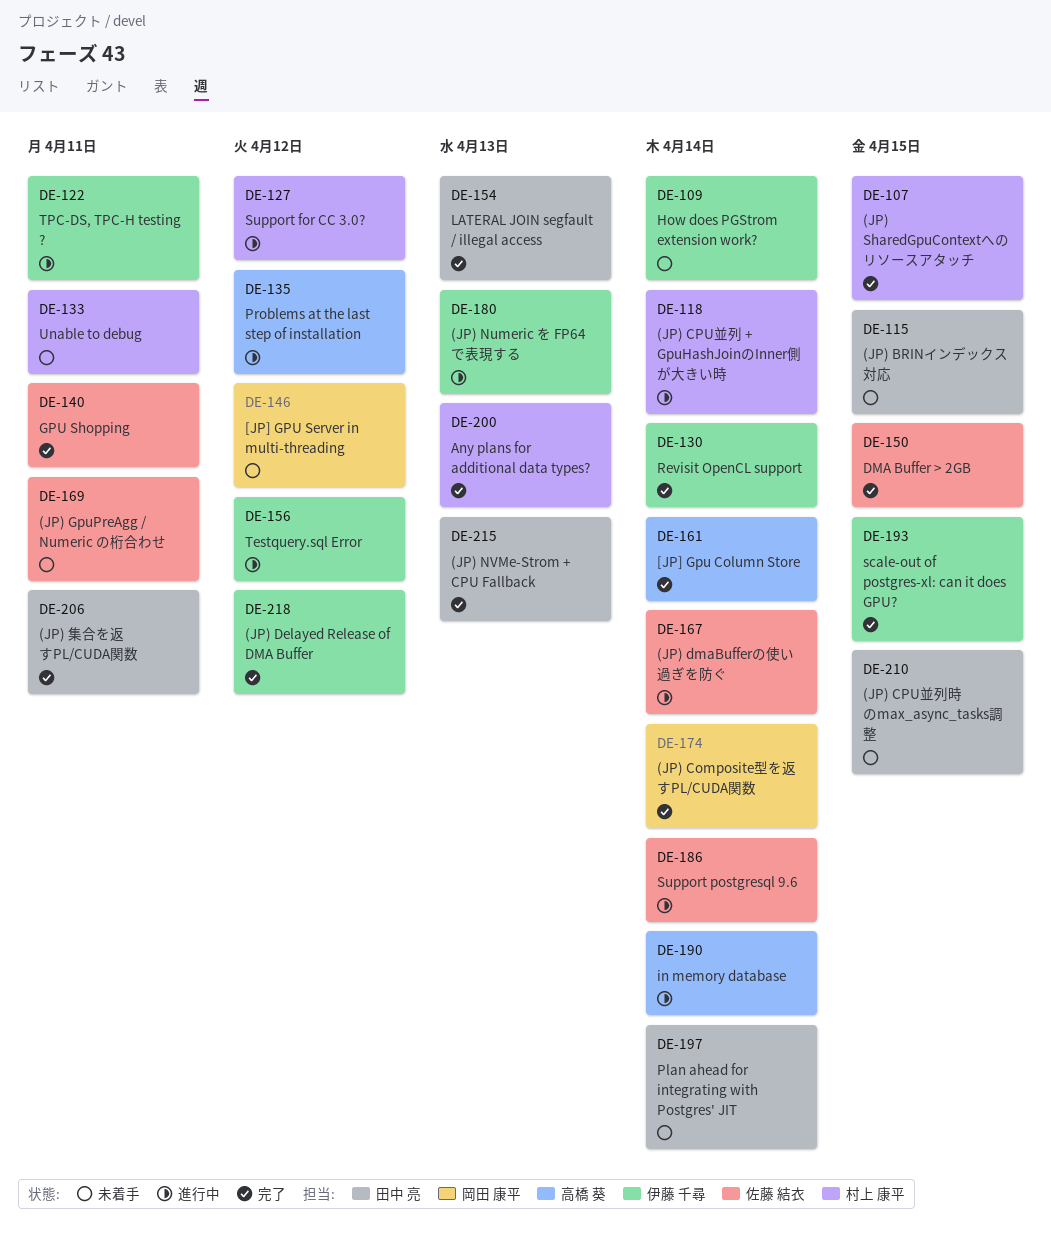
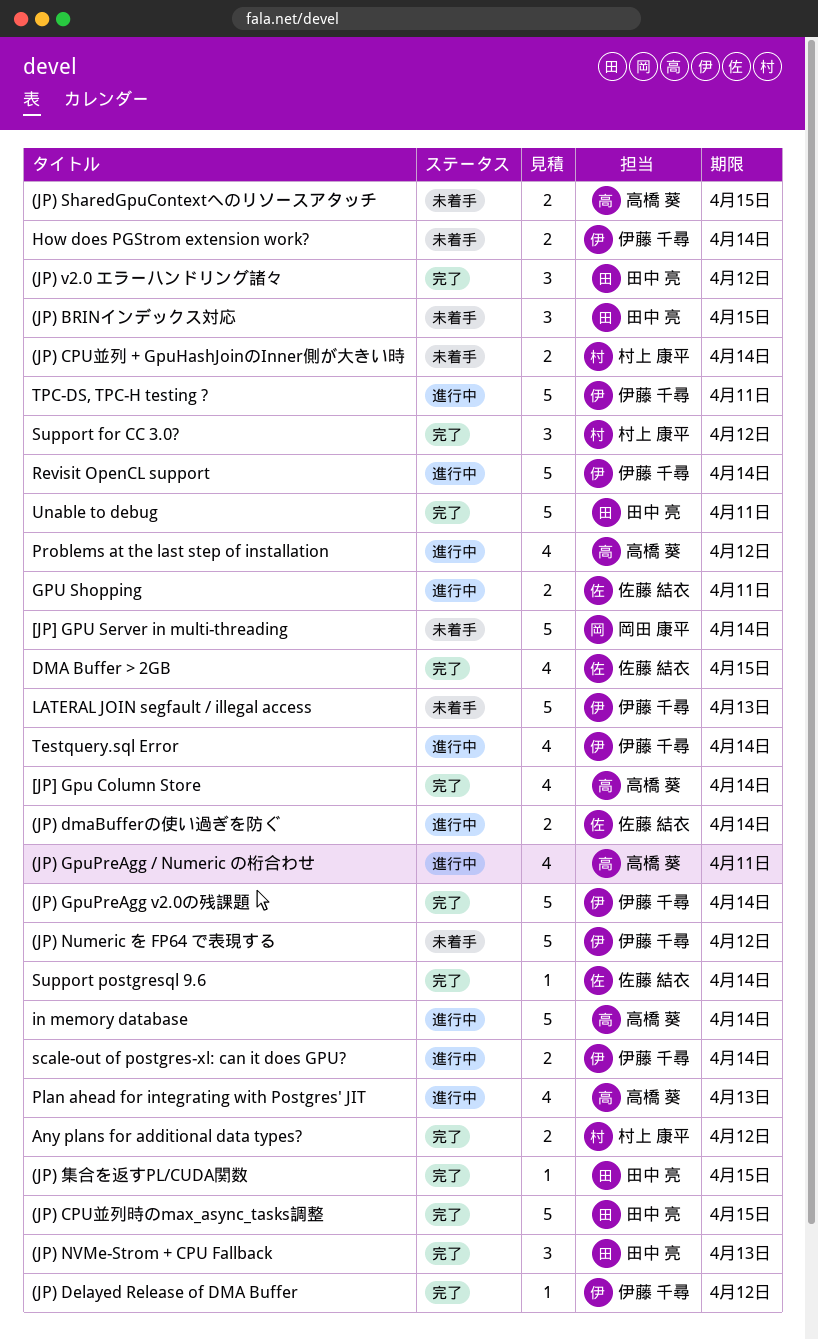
(JP) Composite型を返すPL/CUDA関数: present -> none
(JP) CPU並列 + GpuHashJoinのInner側が大きい時, status: 進行中 -> 未着手
(JP) CPU並列時のmax_async_tasks調整, status: 未着手 -> 完了
(JP) GpuPreAgg / Numeric の桁合わせ, status: 未着手 -> 進行中
(JP) GpuPreAgg / Numeric の桁合わせ, owner: 佐藤 結衣 -> 高橋 葵
(JP) GpuPreAgg v2.0の残課題: none -> present
(JP) Numeric を FP64 で表現する, status: 進行中 -> 未着手
(JP) Numeric を FP64 で表現する, due: Apr 13 -> Apr 12
(JP) SharedGpuContextへのリソースアタッチ, status: 完了 -> 未着手
(JP) SharedGpuContextへのリソースアタッチ, owner: 村上 康平 -> 高橋 葵
(JP) v2.0 エラーハンドリング諸々: none -> present
(JP) 集合を返すPL/CUDA関数, due: Apr 11 -> Apr 15
[JP] GPU Server in multi-threading, due: Apr 12 -> Apr 14
Any plans for additional data types?, due: Apr 13 -> Apr 12
GPU Shopping, status: 完了 -> 進行中
LATERAL JOIN segfault / illegal access, status: 完了 -> 未着手
LATERAL JOIN segfault / illegal access, owner: 田中 亮 -> 伊藤 千尋
Plan ahead for integrating with Postgres' JIT, status: 未着手 -> 進行中
Plan ahead for integrating with Postgres' JIT, owner: 田中 亮 -> 高橋 葵
Plan ahead for integrating with Postgres' JIT, due: Apr 14 -> Apr 13
Revisit OpenCL support, status: 完了 -> 進行中
scale-out of postgres-xl: can it does GPU?, status: 完了 -> 進行中
scale-out of postgres-xl: can it does GPU?, due: Apr 15 -> Apr 14
Support for CC 3.0?, status: 進行中 -> 完了
Support postgresql 9.6, status: 進行中 -> 完了
Testquery.sql Error, due: Apr 12 -> Apr 14
Unable to debug, status: 未着手 -> 完了
Unable to debug, owner: 村上 康平 -> 田中 亮

